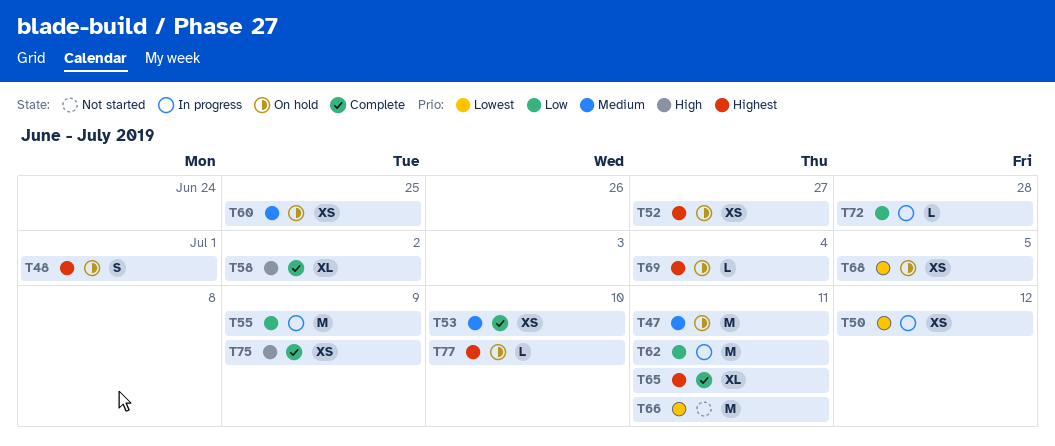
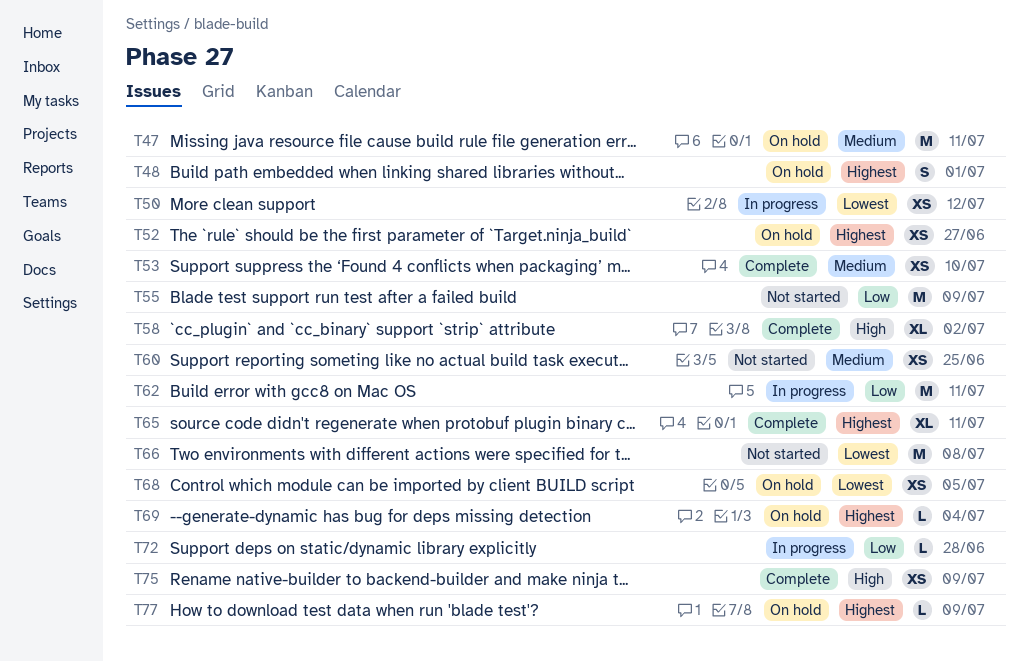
T55, status: In progress -> Not started
T60, status: On hold -> Not started
T66, due: Jul 11 -> Jul 8
T77, due: Jul 10 -> Jul 9

